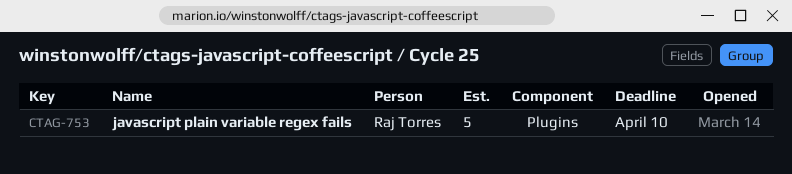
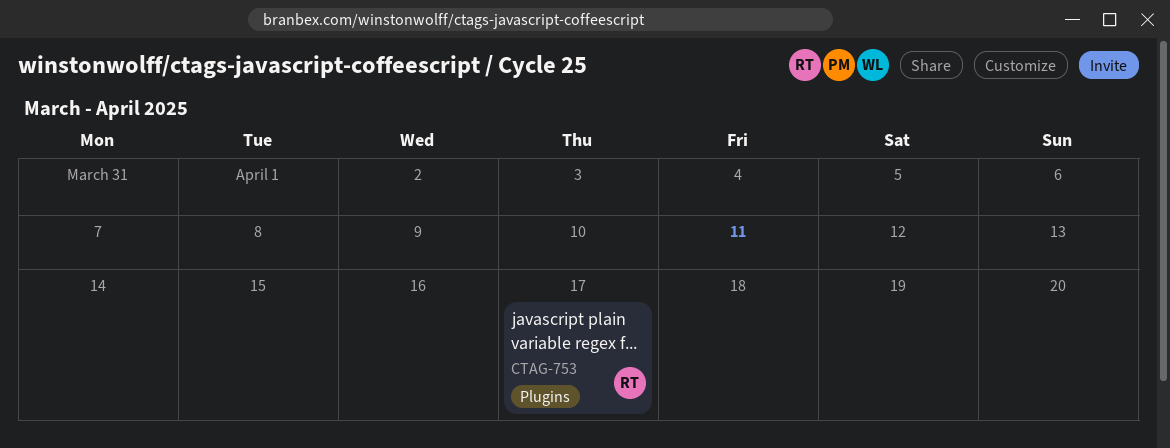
CTAG-753, due: Apr 10 -> Apr 17

